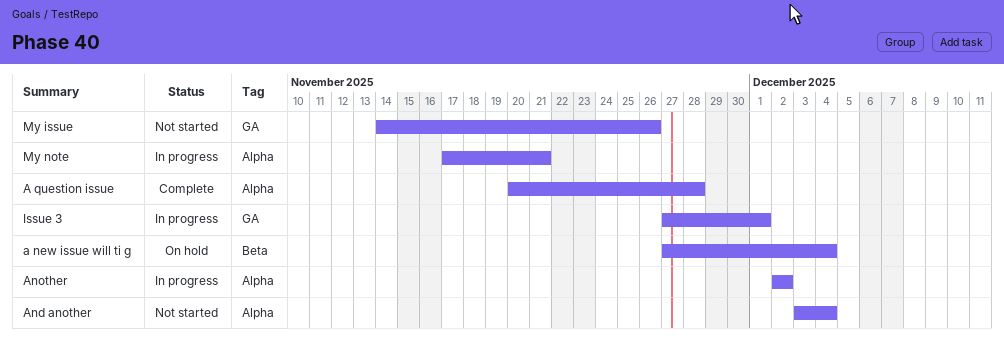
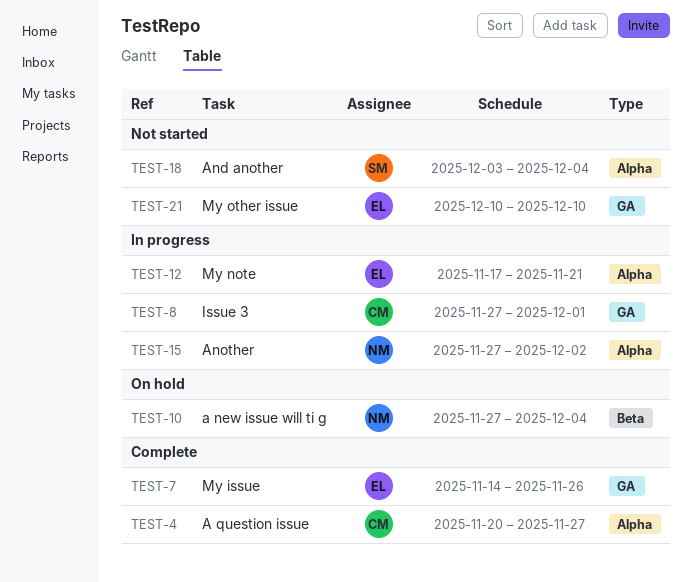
A question issue, due: Nov 28 -> Nov 27
Another, start: Dec 2 -> Nov 27
My issue, status: Not started -> Complete
My other issue: none -> present

